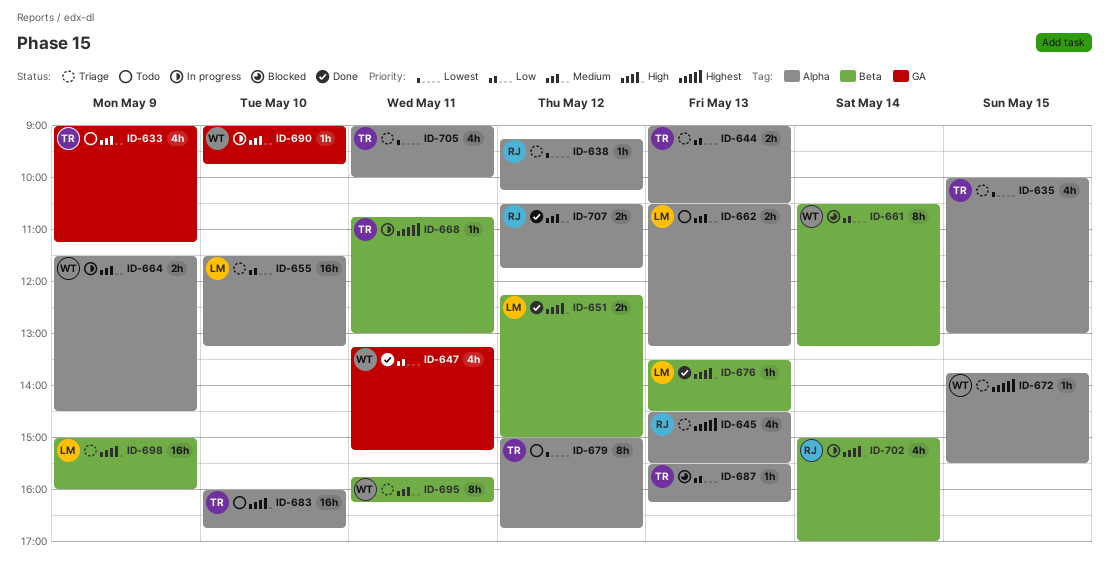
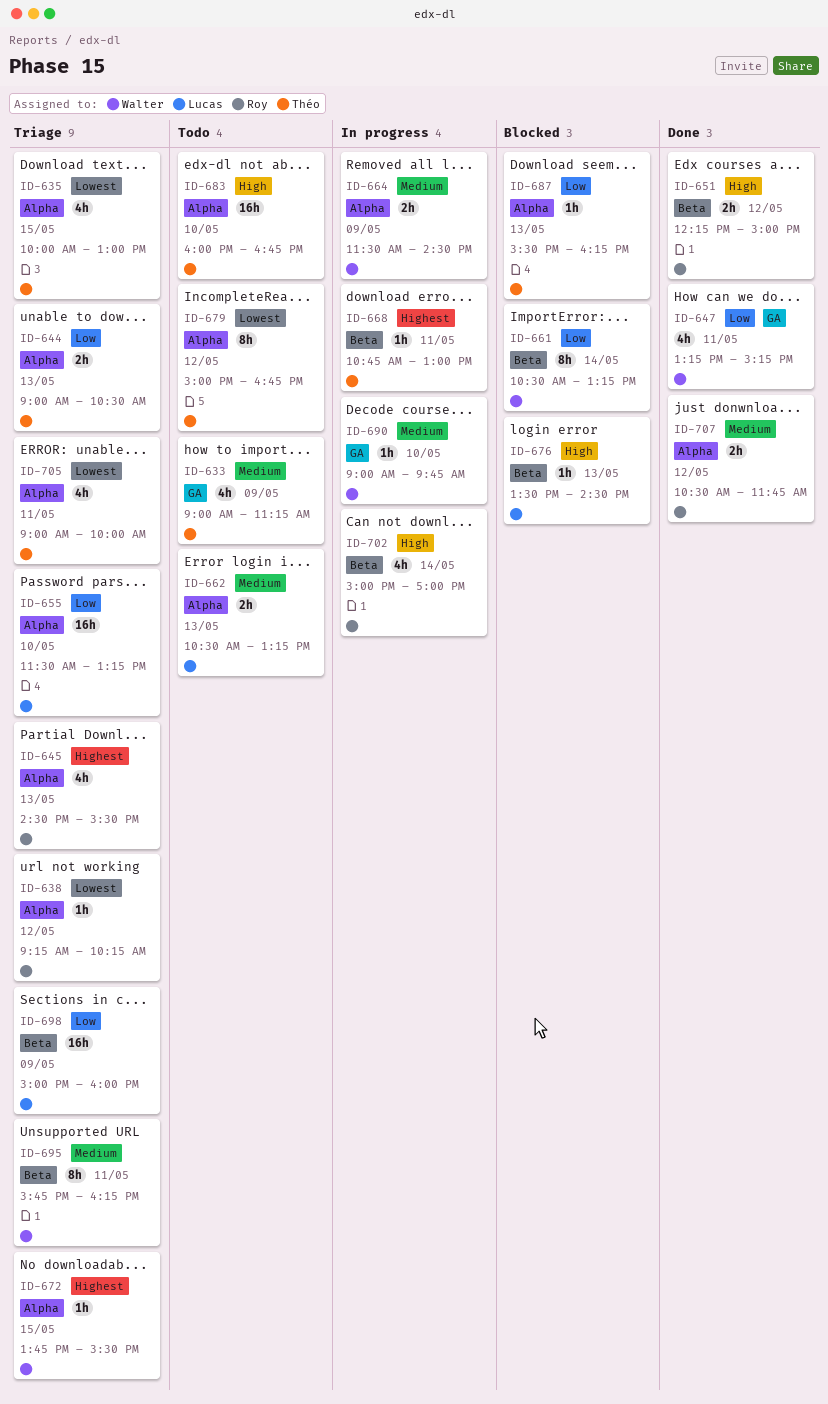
ID-651, owner: Lucas -> Roy
ID-676, status: Done -> Blocked
ID-698, priority: High -> Low

